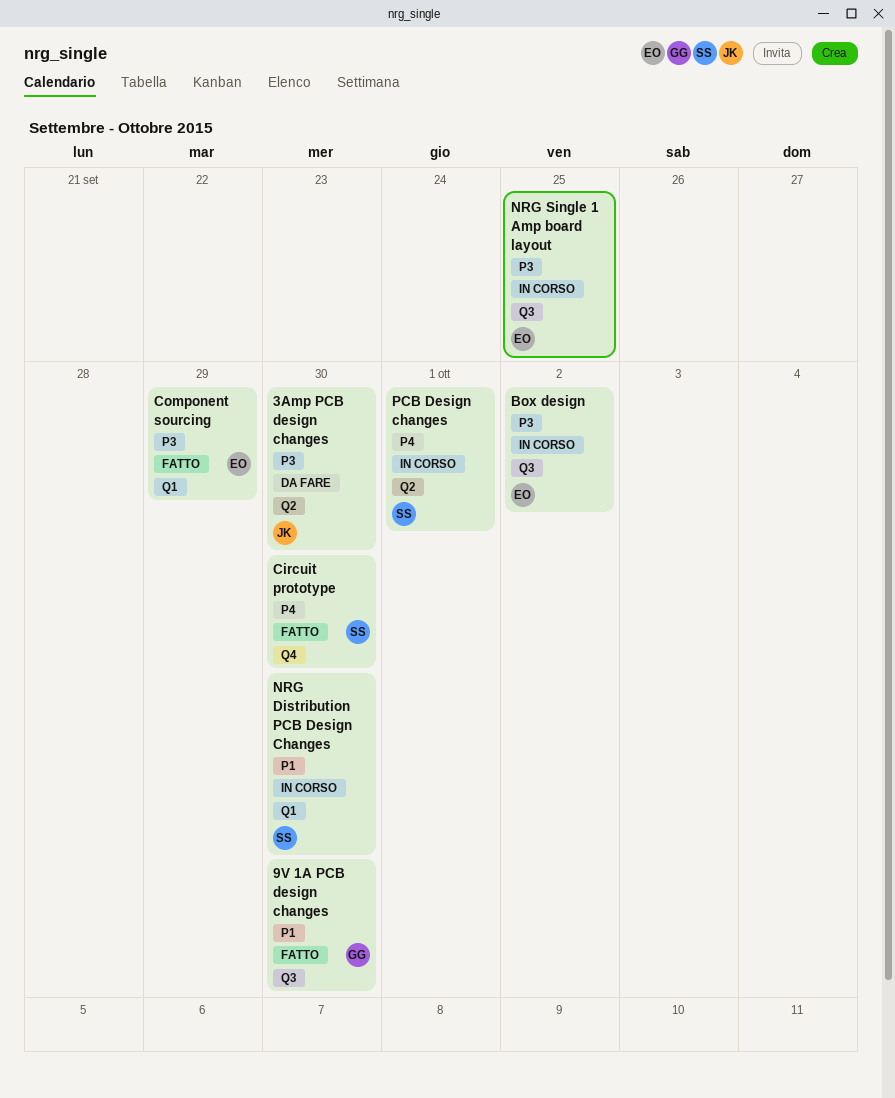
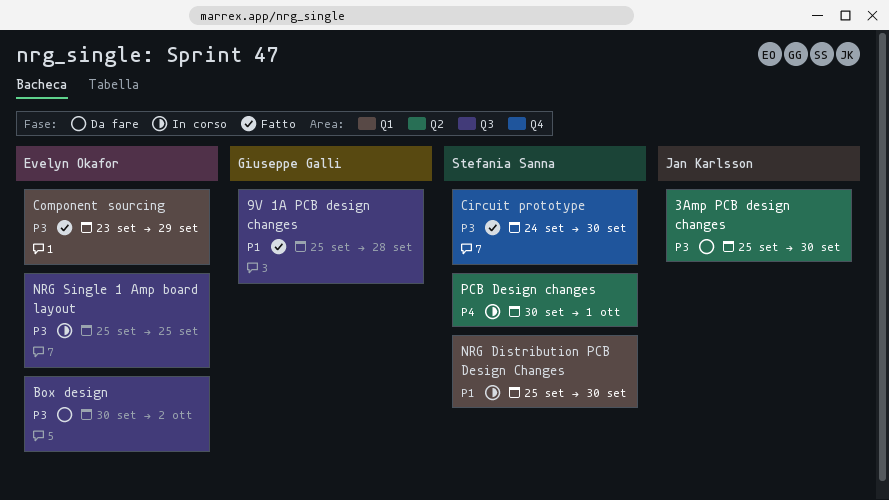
9V 1A PCB design changes, due: Sep 30 -> Sep 28
Box design, status: In corso -> Da fare
Circuit prototype, priority: P4 -> P3

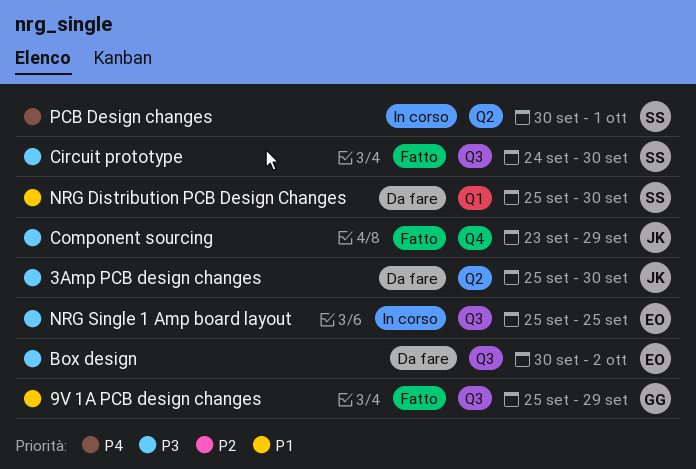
9V 1A PCB design changes, due: Sep 28 -> Sep 29
Circuit prototype, label: Q4 -> Q3
Component sourcing, owner: Evelyn Okafor -> Jan Karlsson
Component sourcing, label: Q1 -> Q4
NRG Distribution PCB Design Changes, status: In corso -> Da fare

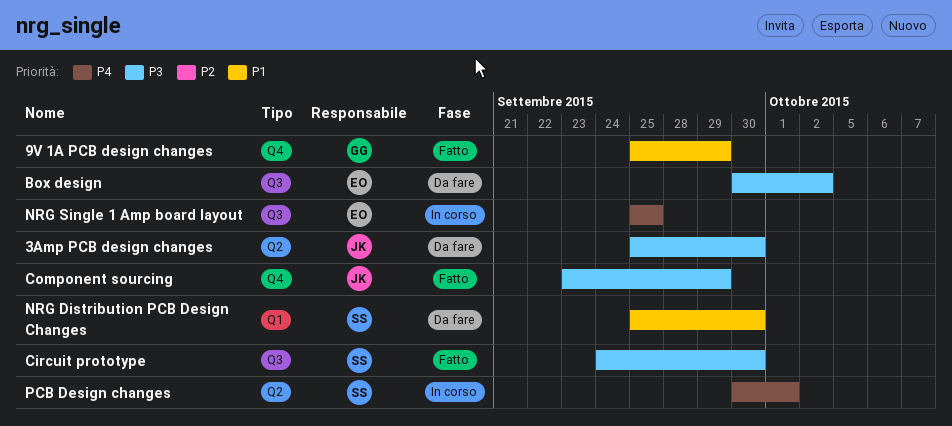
9V 1A PCB design changes, label: Q3 -> Q4
NRG Single 1 Amp board layout, priority: P3 -> P4

